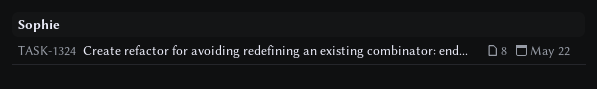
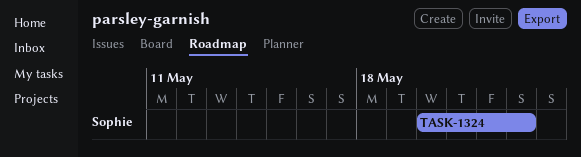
TASK-1324, due: May 22 -> May 23

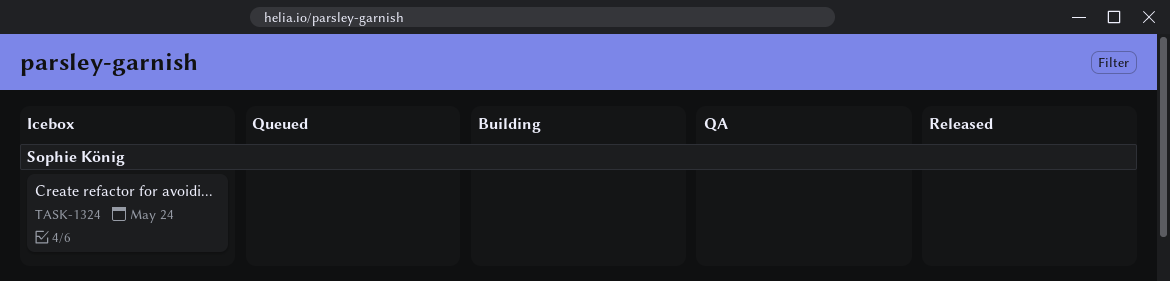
TASK-1324, due: May 23 -> May 24

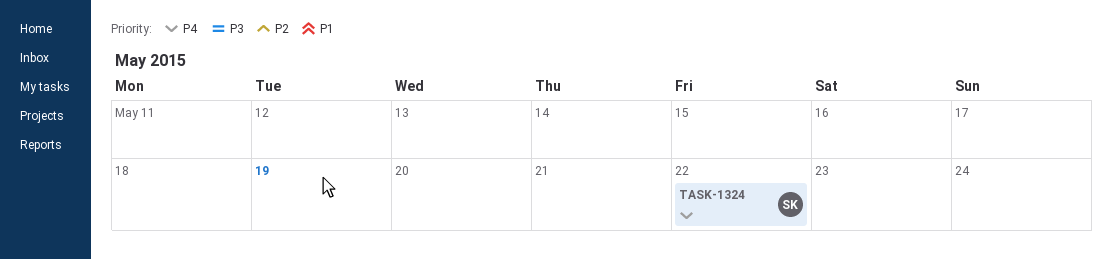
TASK-1324, due: May 24 -> May 22

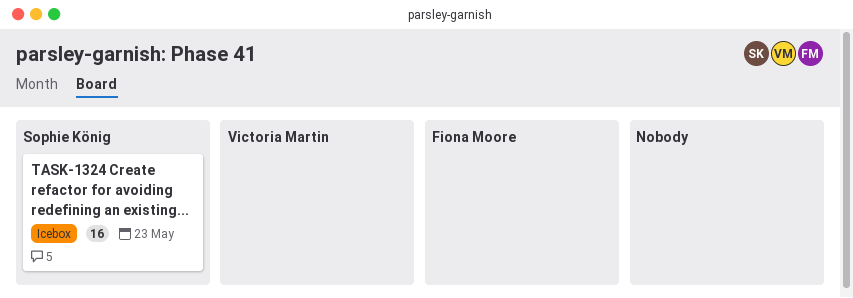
TASK-1324, due: May 22 -> May 23

